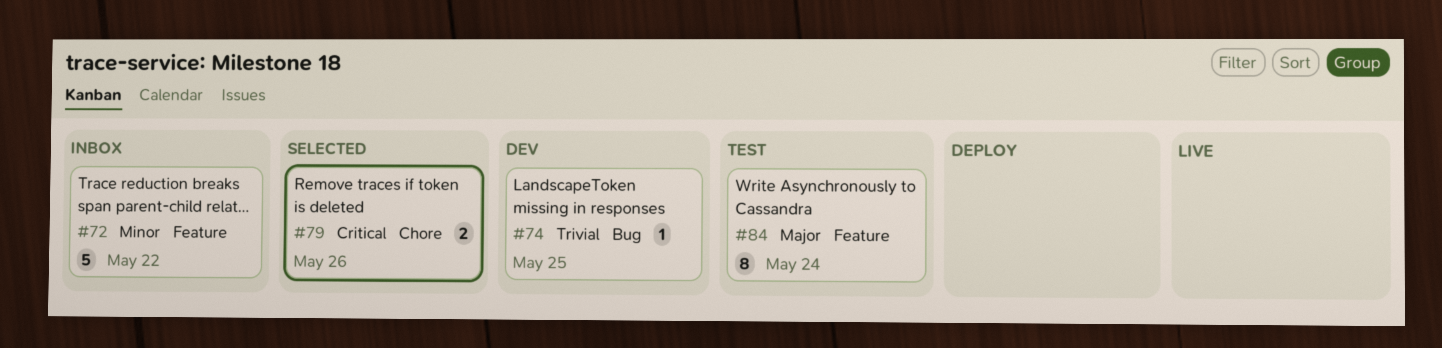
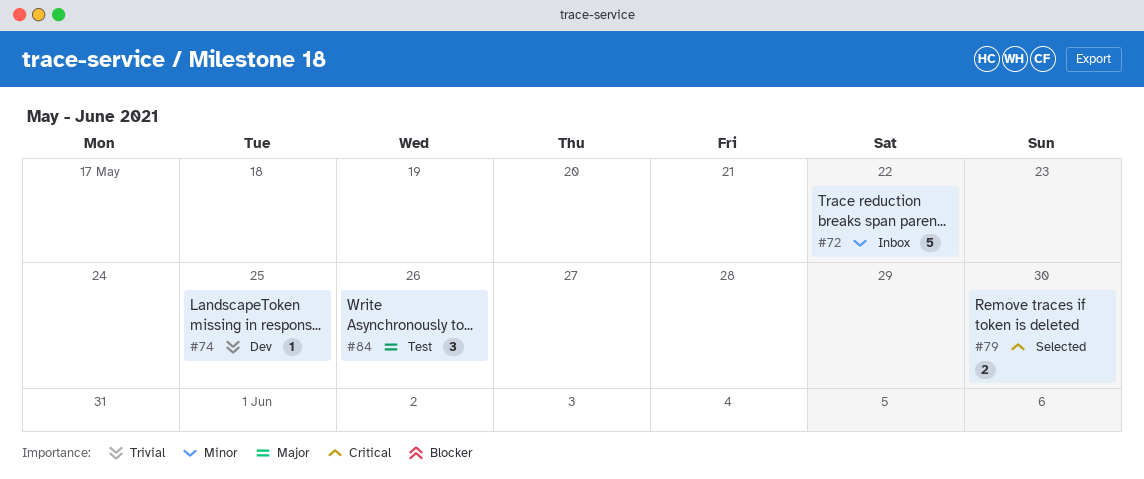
#79, due: May 26 -> May 30
#84, estimate: 8 -> 3
#84, due: May 24 -> May 26

